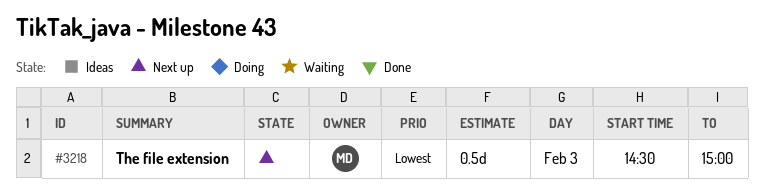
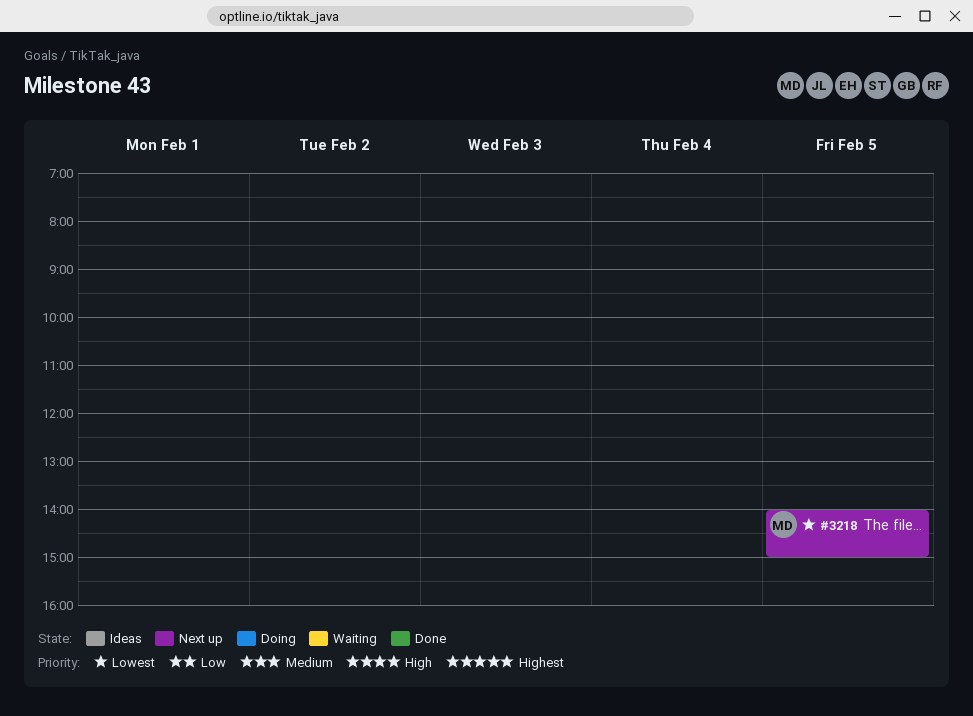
#3218, day: Feb 3 -> Feb 5
#3218, begins: 14:30 -> 14:00

